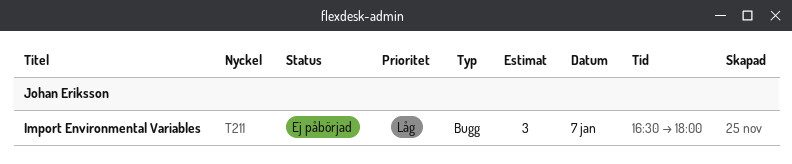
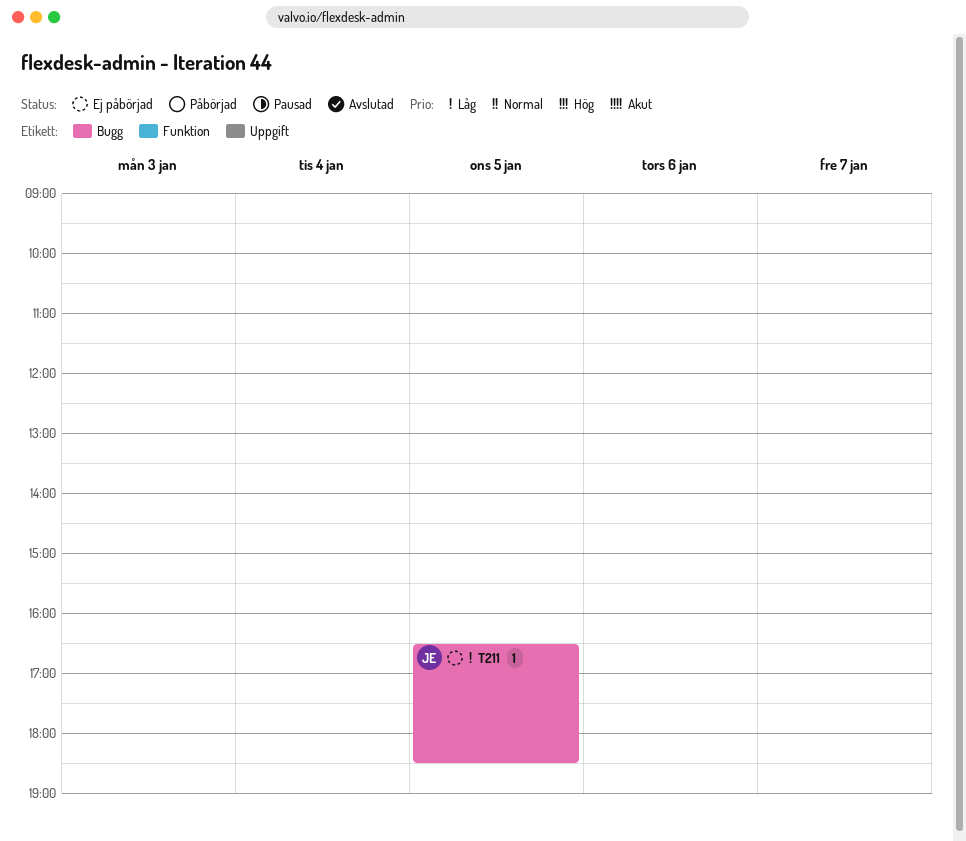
T211, estimate: 3 -> 1
T211, day: Jan 7 -> Jan 5
T211, ends: 18:00 -> 18:30

